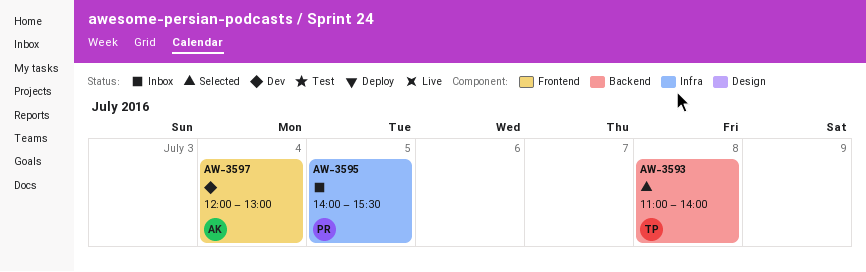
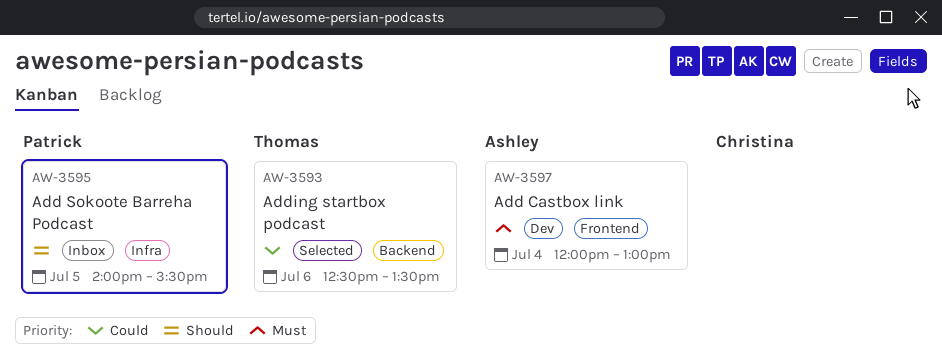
AW-3593, day: Jul 8 -> Jul 6
AW-3593, begins: 11:00 -> 12:30
AW-3593, ends: 14:00 -> 13:30

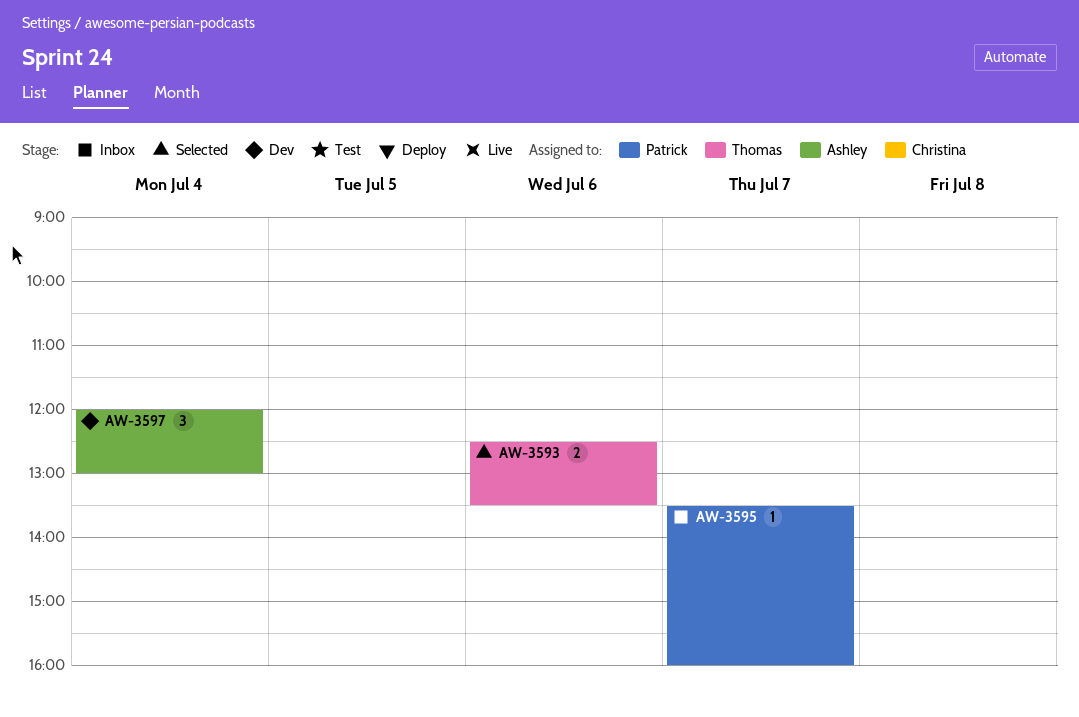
AW-3595, day: Jul 5 -> Jul 7
AW-3595, begins: 14:00 -> 13:30
AW-3595, ends: 15:30 -> 16:00

